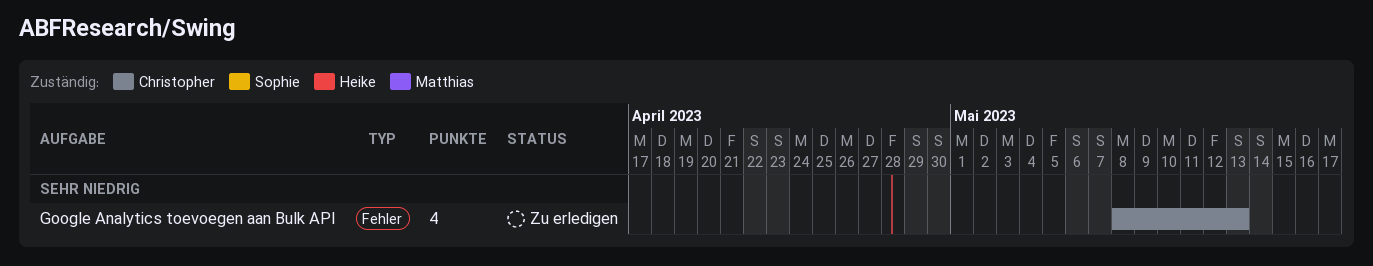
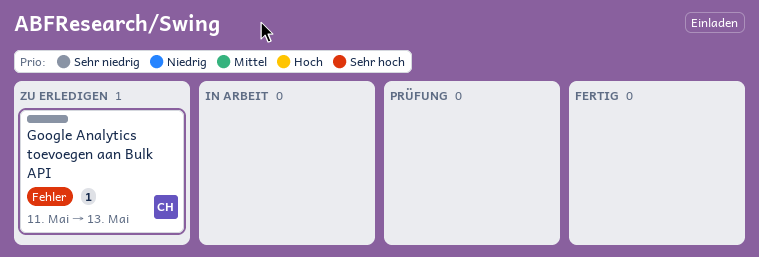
Google Analytics toevoegen aan Bulk API, estimate: 4 -> 1
Google Analytics toevoegen aan Bulk API, start: May 8 -> May 11

